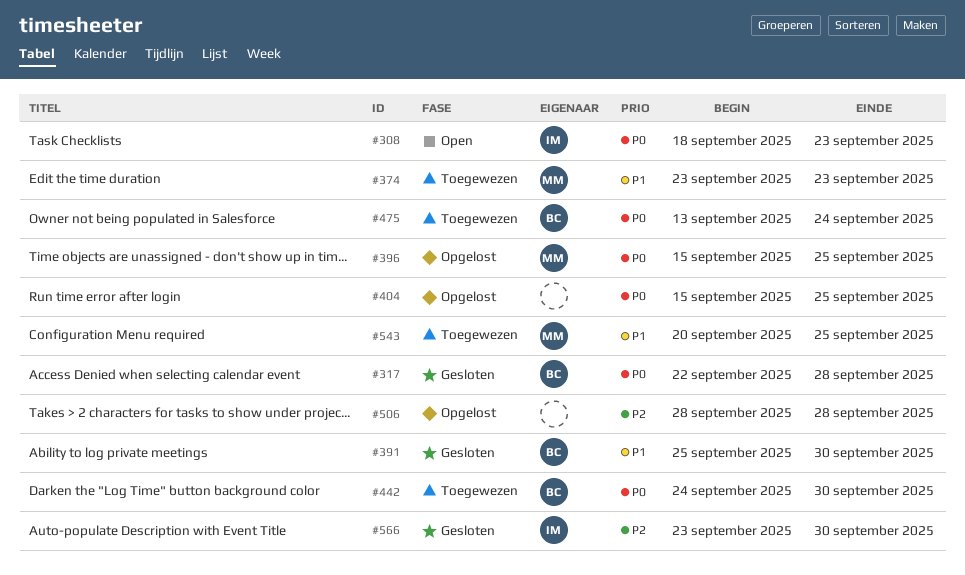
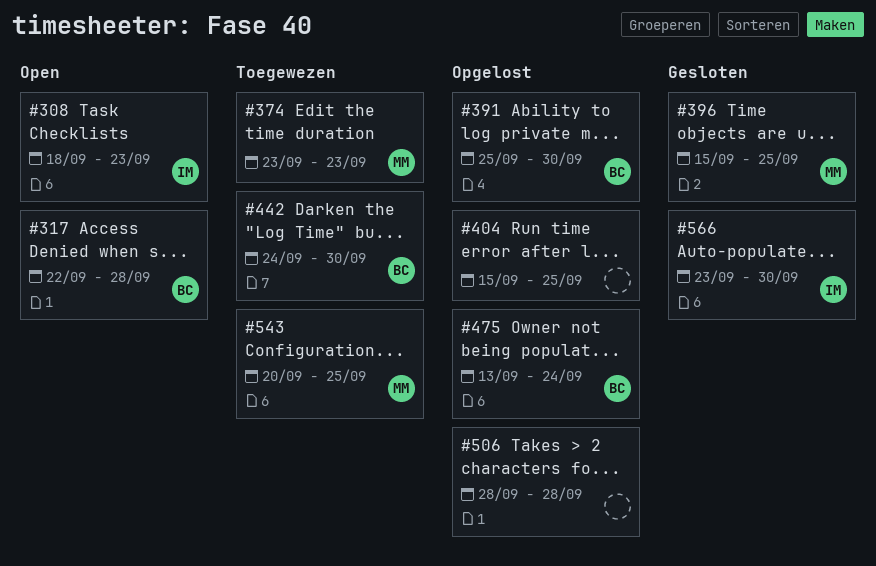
#317, status: Gesloten -> Open
#391, status: Gesloten -> Opgelost
#396, status: Opgelost -> Gesloten
#475, status: Toegewezen -> Opgelost

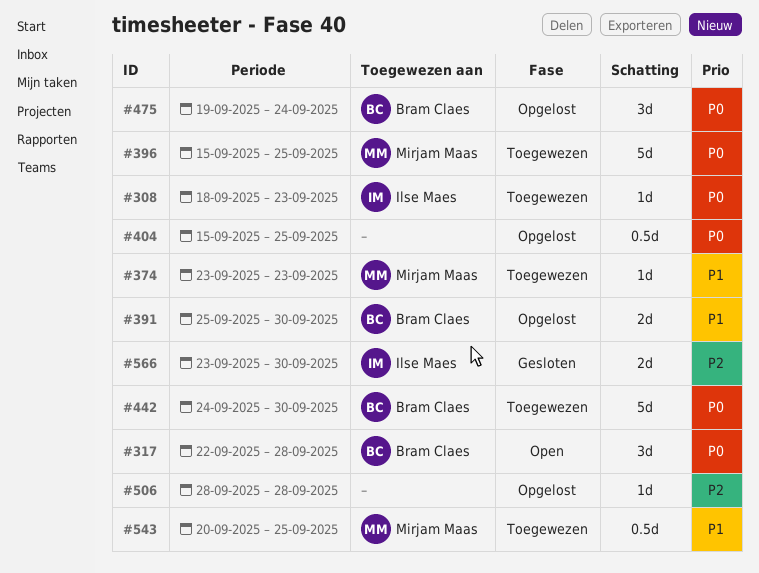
#308, status: Open -> Toegewezen
#396, status: Gesloten -> Toegewezen
#475, start: Sep 13 -> Sep 19

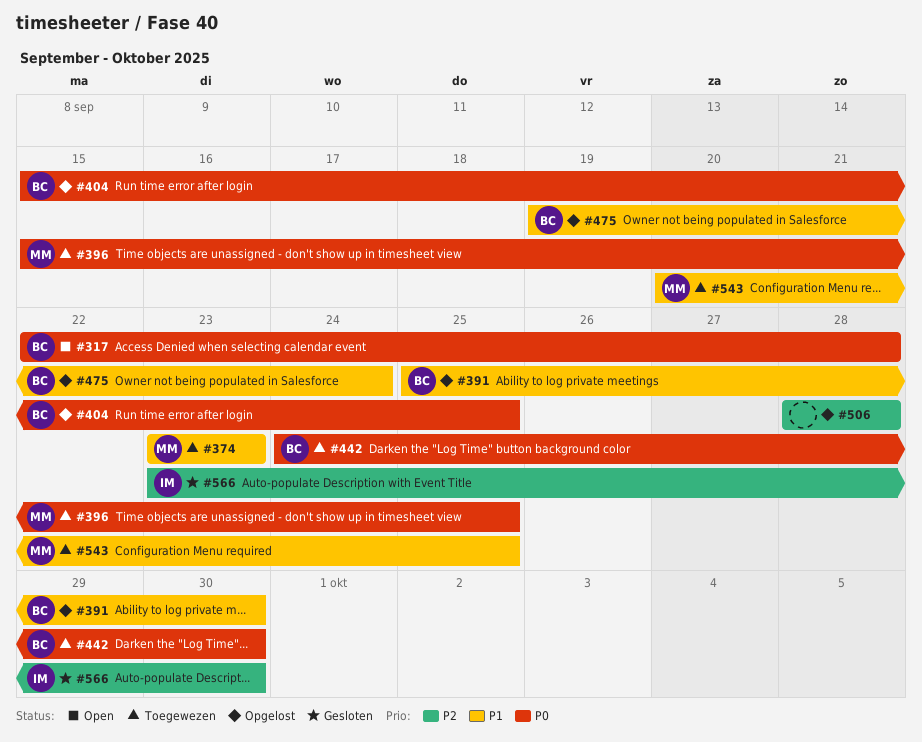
#308: present -> none
#404, owner: none -> Bram Claes
#475, priority: P0 -> P1

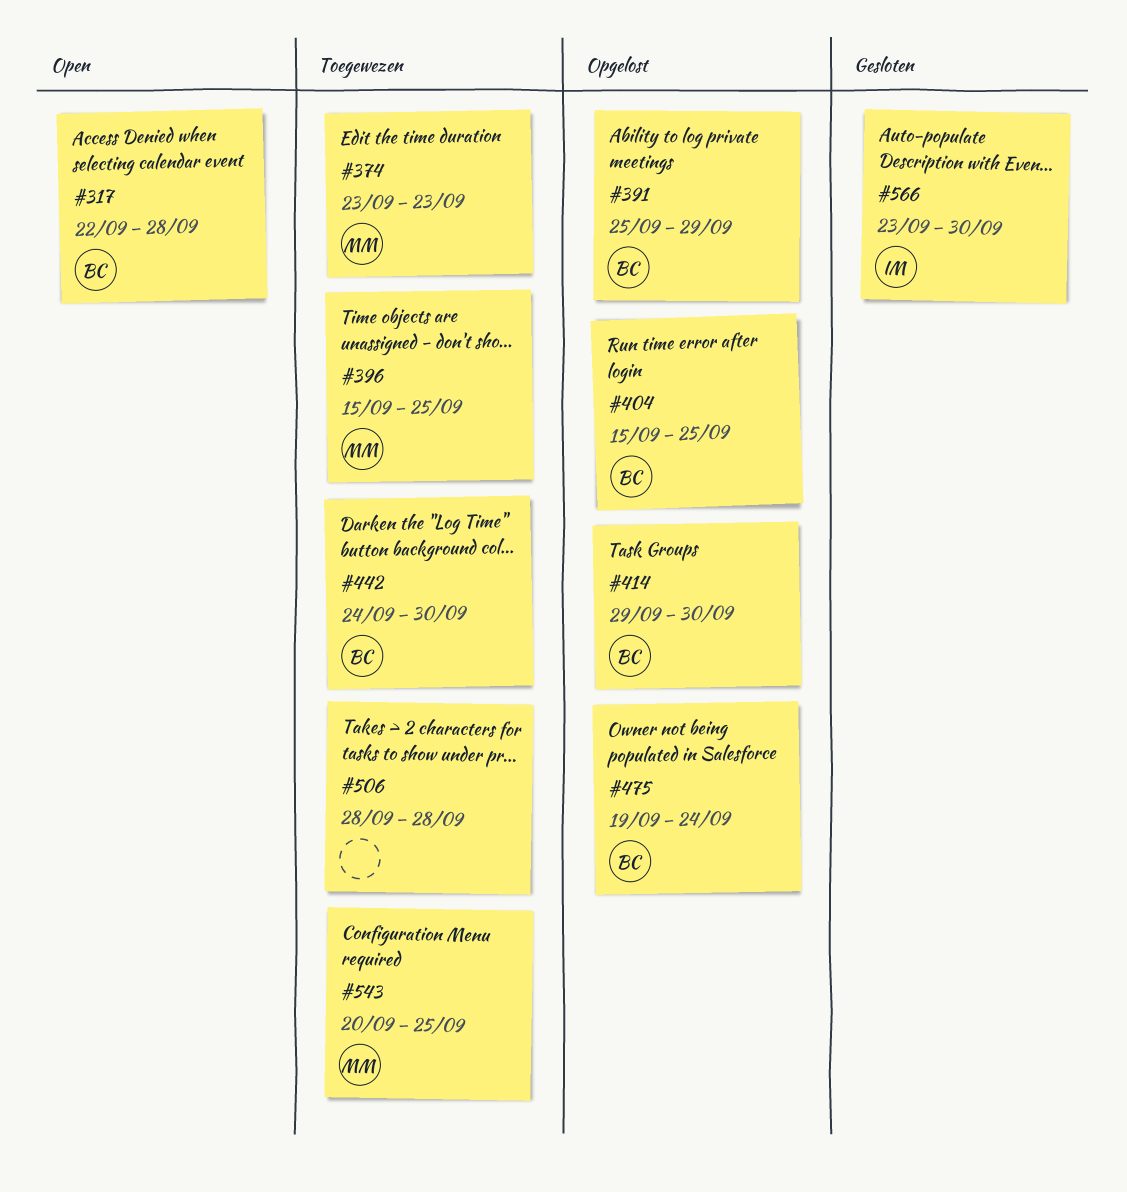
#391, due: Sep 30 -> Sep 29
#414: none -> present
#506, status: Opgelost -> Toegewezen

